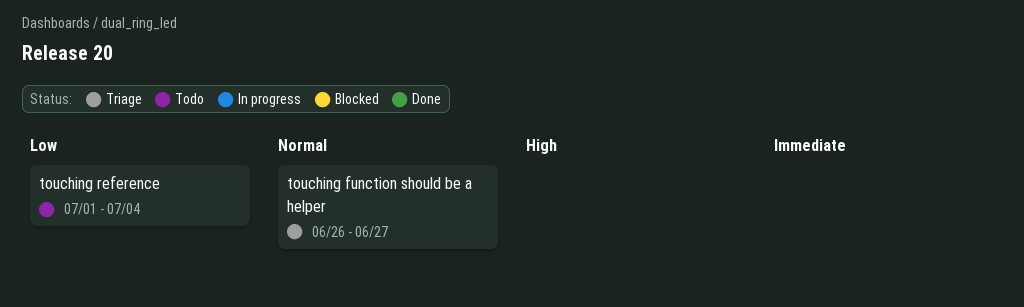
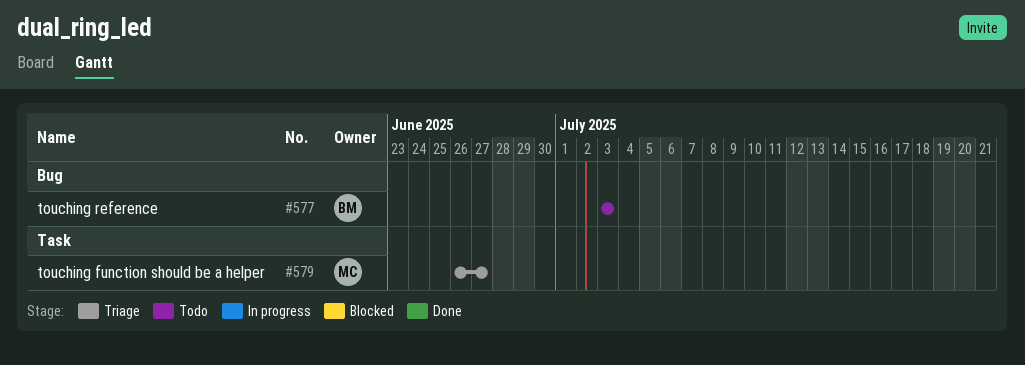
touching reference, start: Jul 1 -> Jul 3
touching reference, due: Jul 4 -> Jul 3

